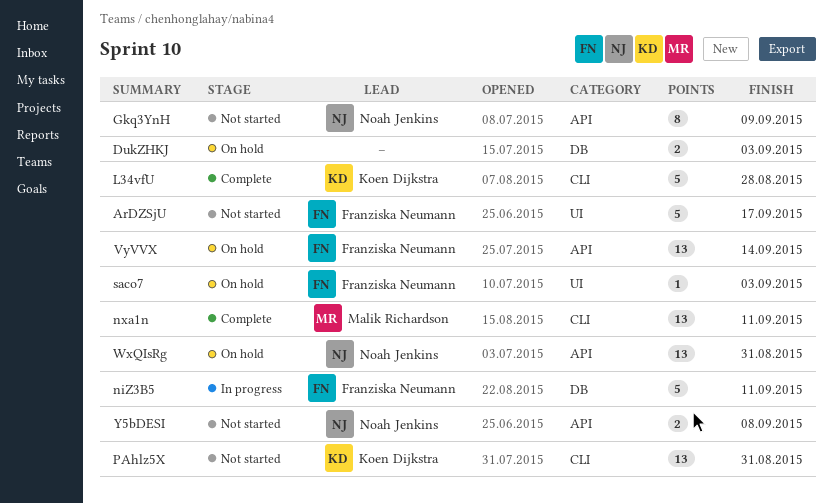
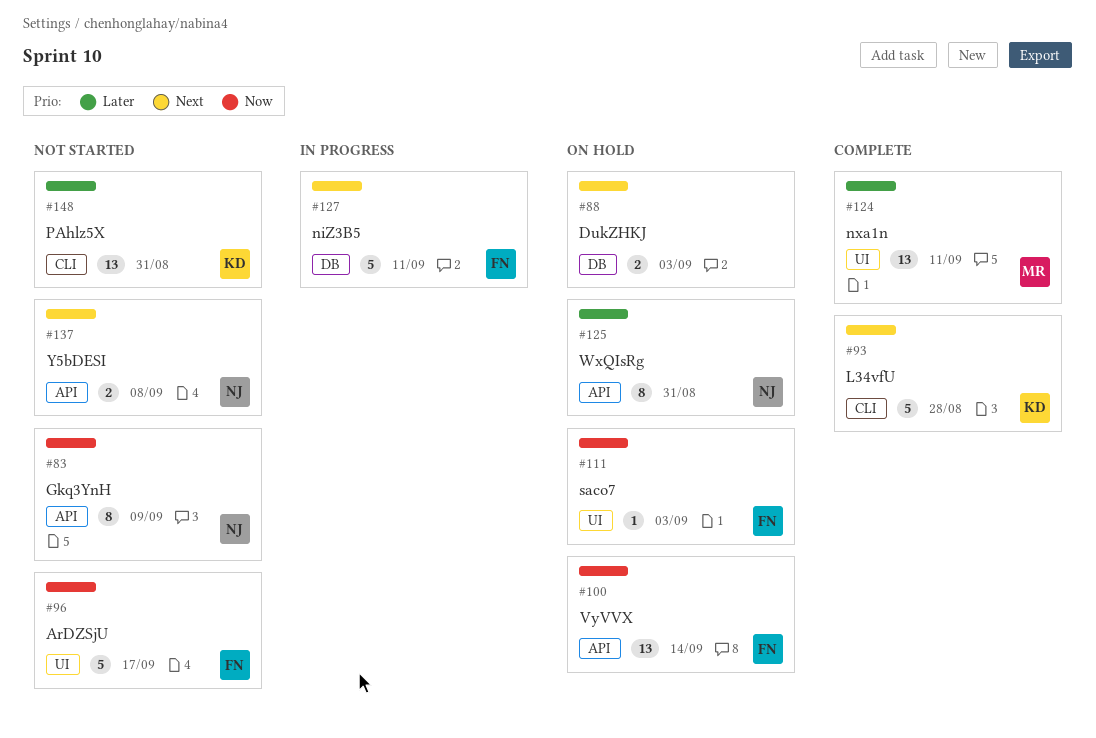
nxa1n, label: CLI -> UI
WxQIsRg, estimate: 13 -> 8

